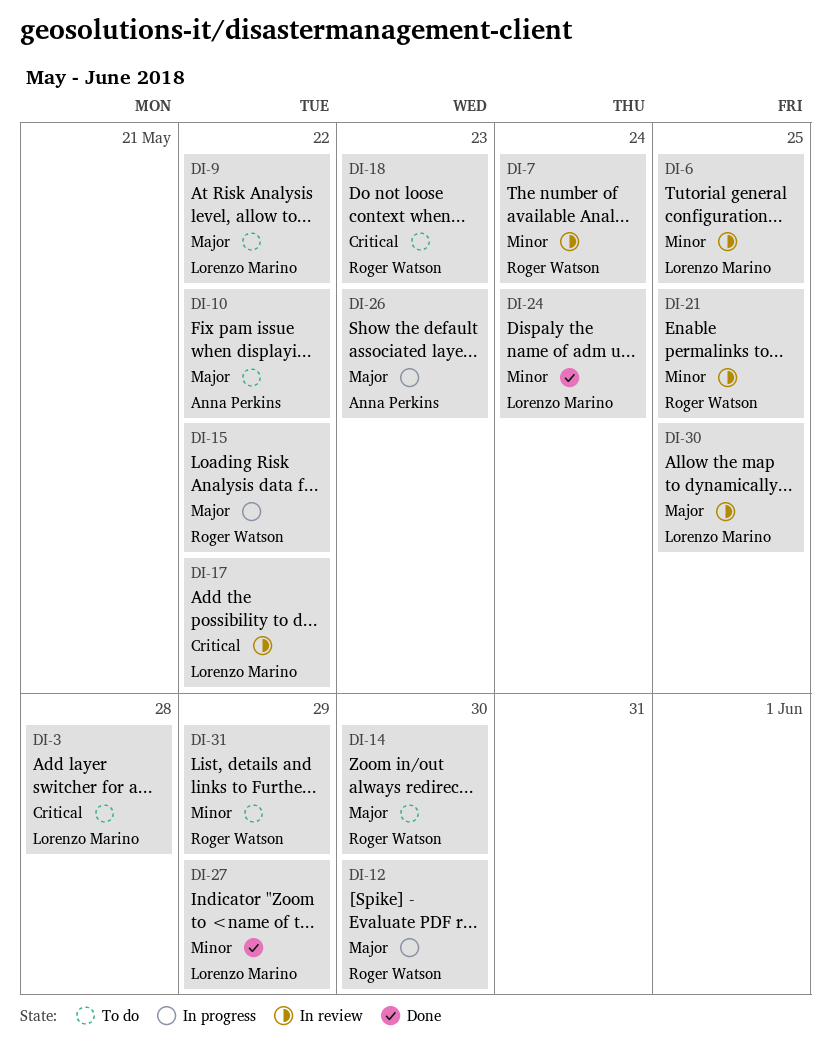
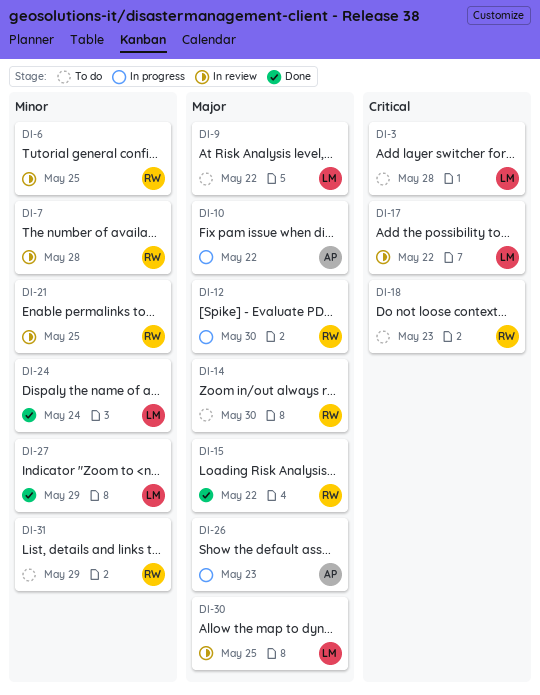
DI-6, owner: Lorenzo Marino -> Roger Watson
DI-7, due: May 24 -> May 28
DI-10, status: To do -> In progress
DI-15, status: In progress -> Done

